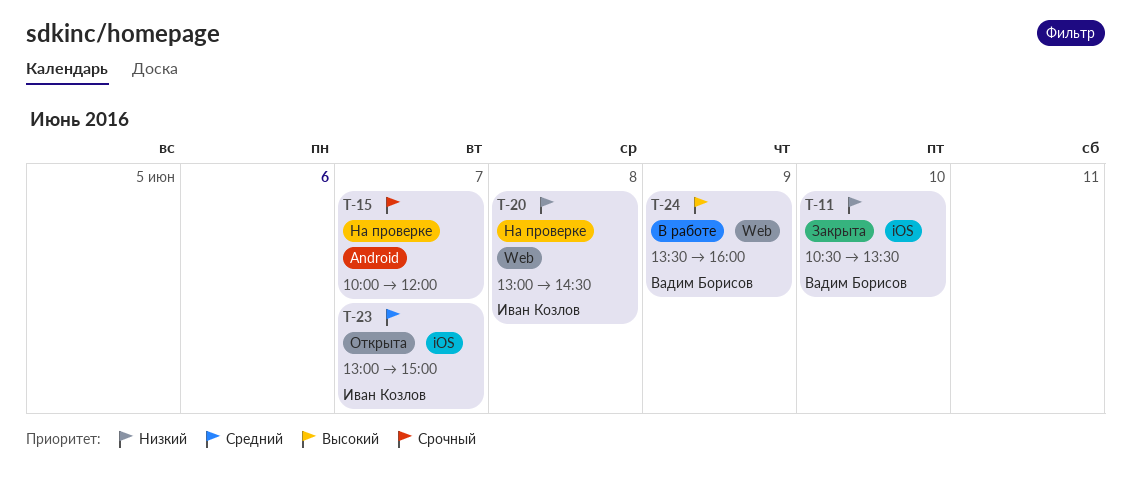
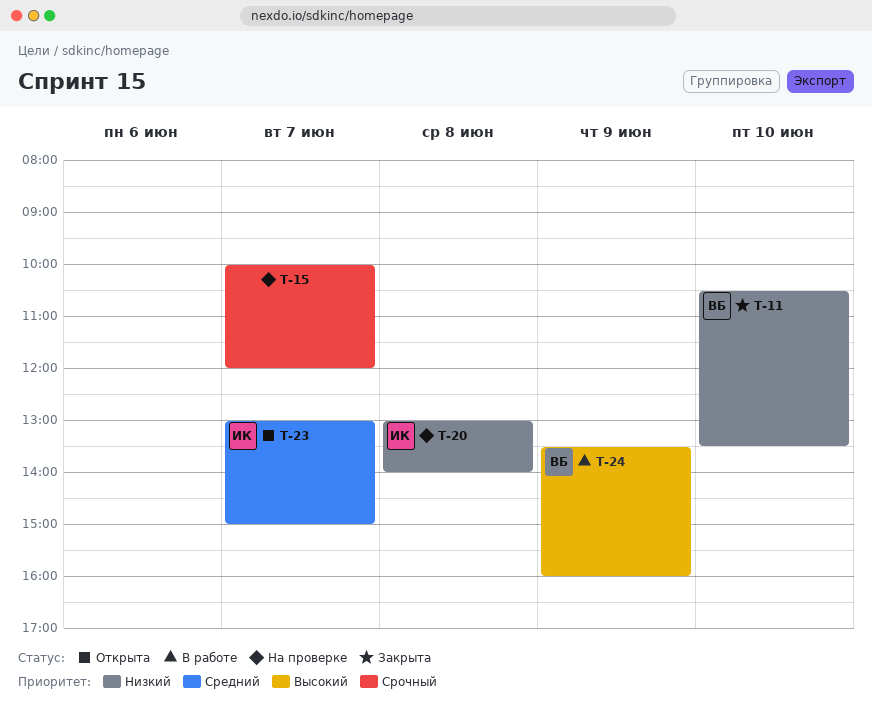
T-20, ends: 14:30 -> 14:00

